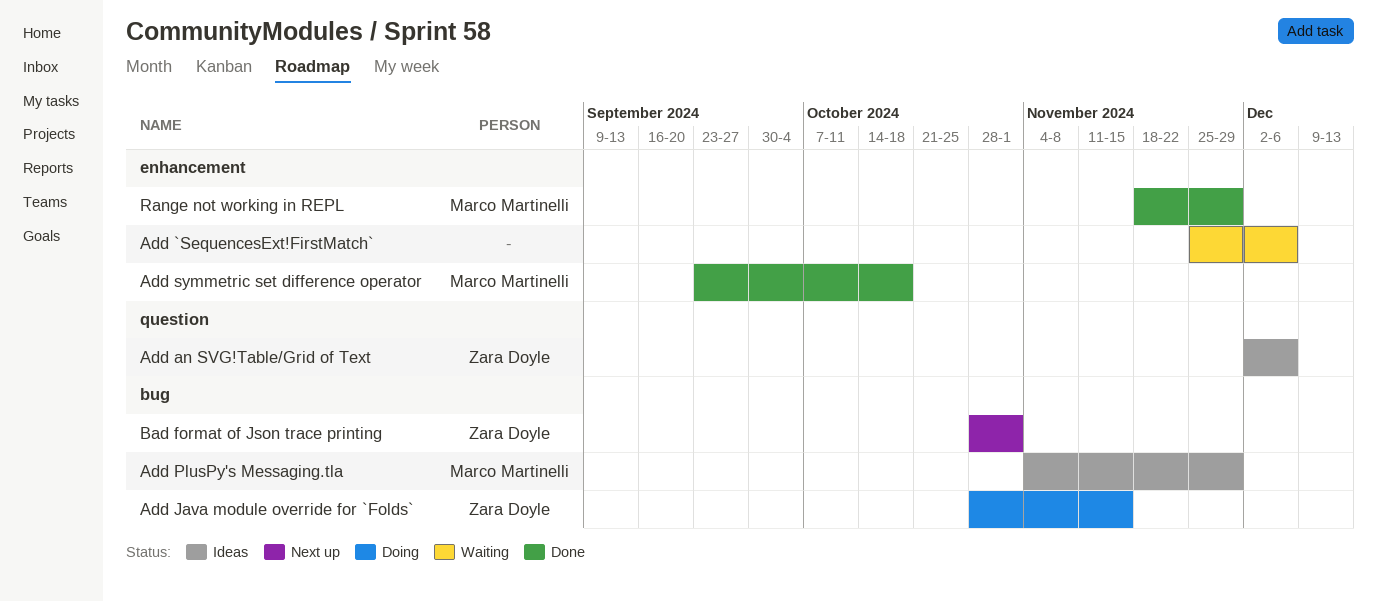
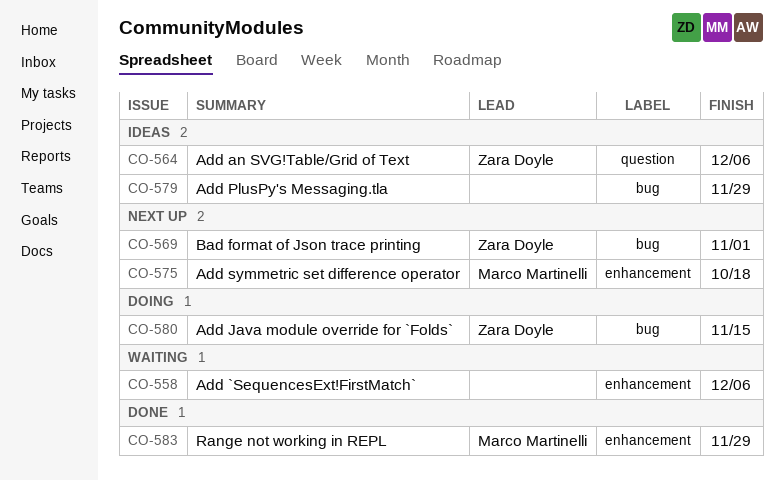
Add PlusPy's Messaging.tla, owner: Marco Martinelli -> none
Add symmetric set difference operator, status: Done -> Next up

